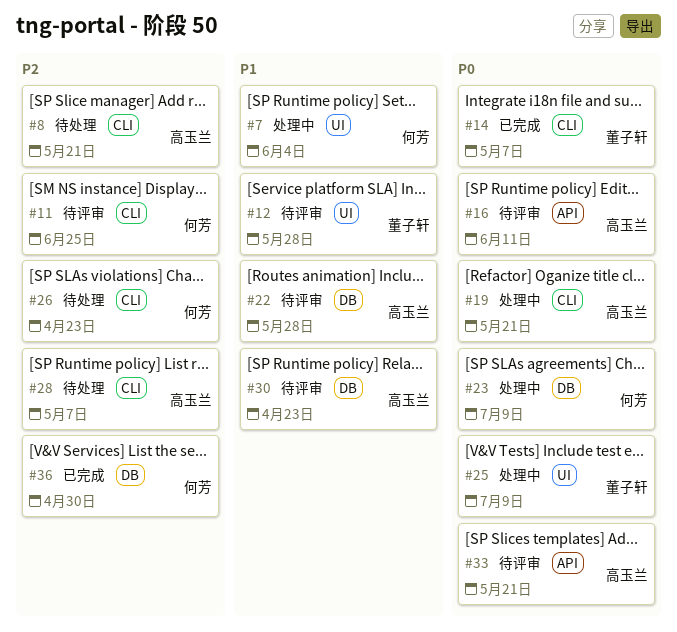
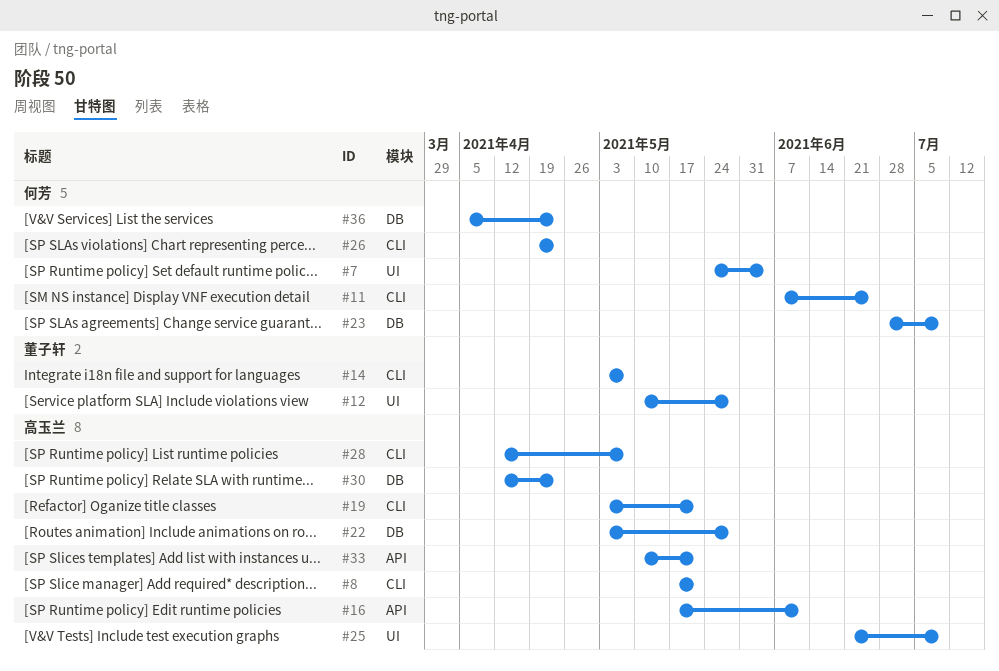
#25, owner: 董子轩 -> 高玉兰
#36, due: Apr 30 -> Apr 23

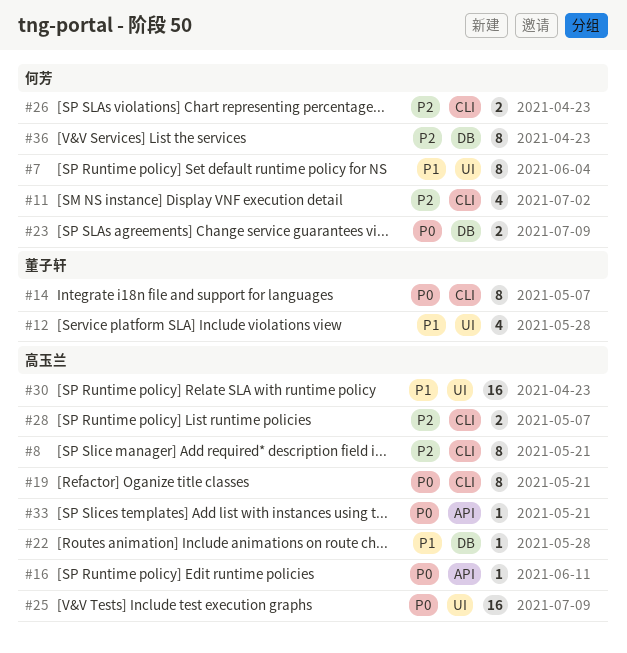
#11, due: Jun 25 -> Jul 2
#30, label: DB -> UI

